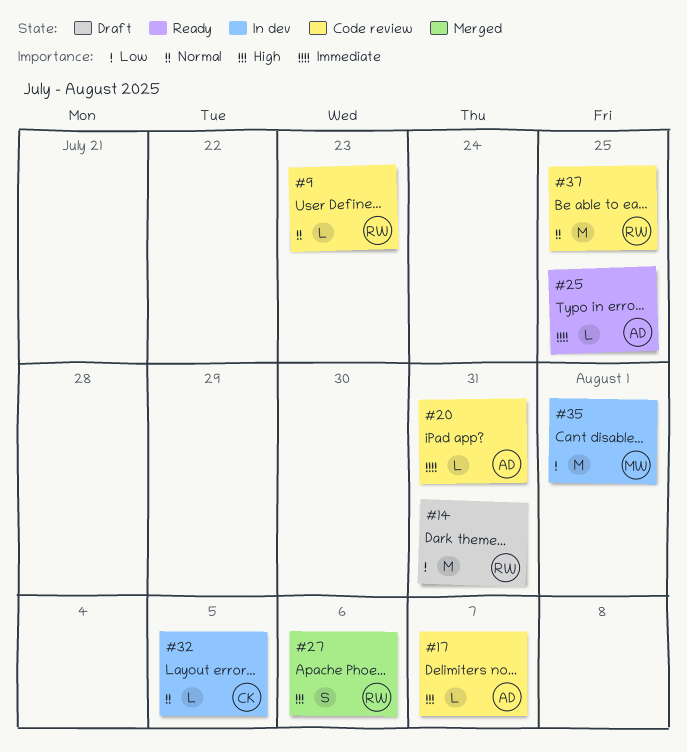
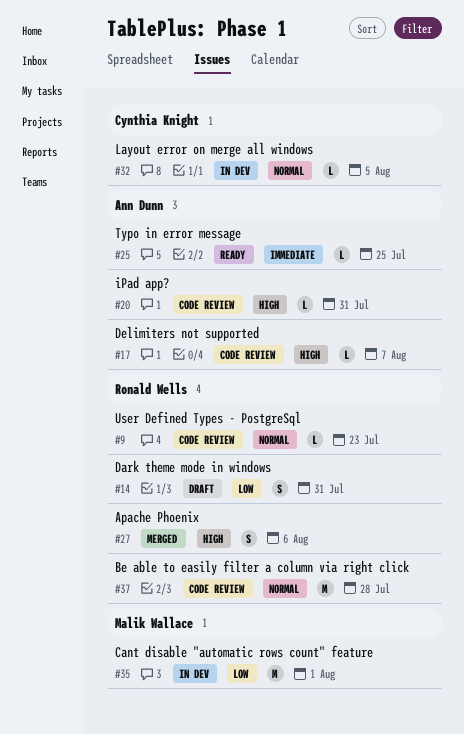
#14, estimate: M -> S
#20, priority: Immediate -> High
#37, due: Jul 25 -> Jul 28

